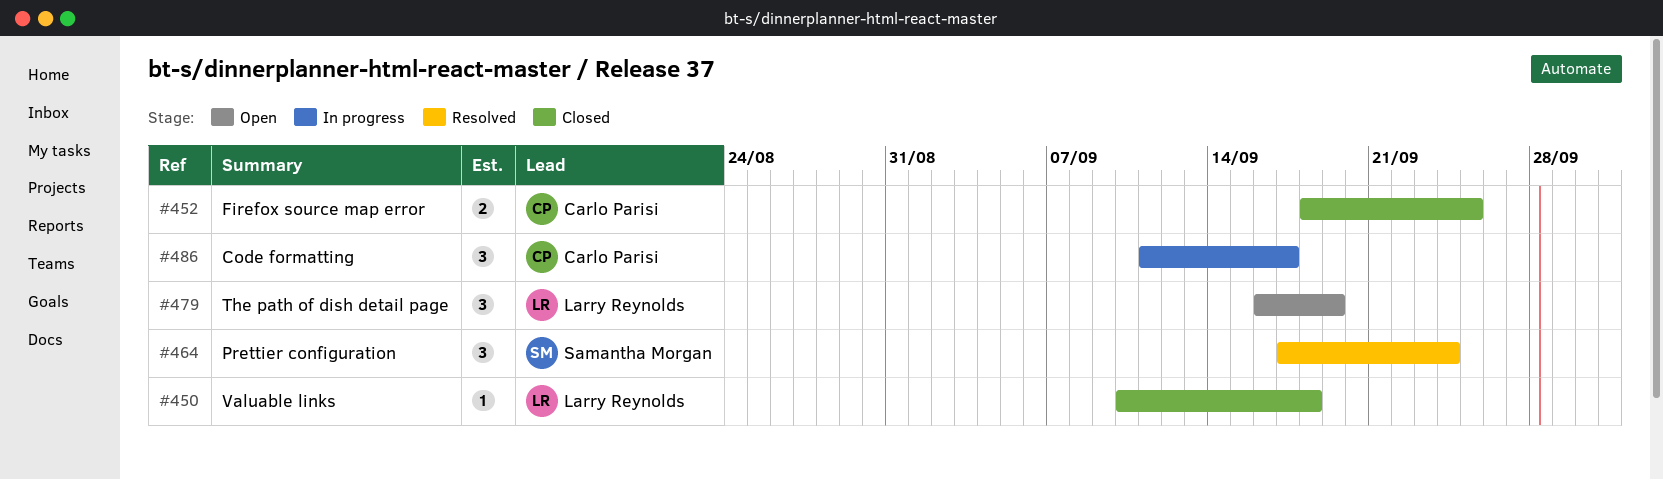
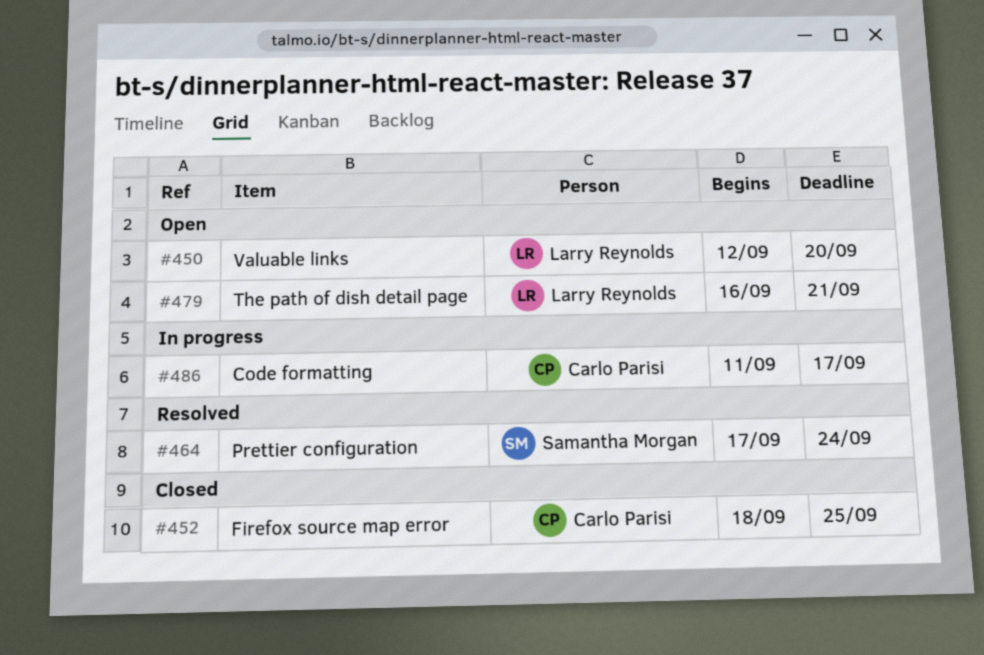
#450, status: Closed -> Open
#450, start: Sep 10 -> Sep 12
#450, due: Sep 18 -> Sep 20
#479, due: Sep 19 -> Sep 21

